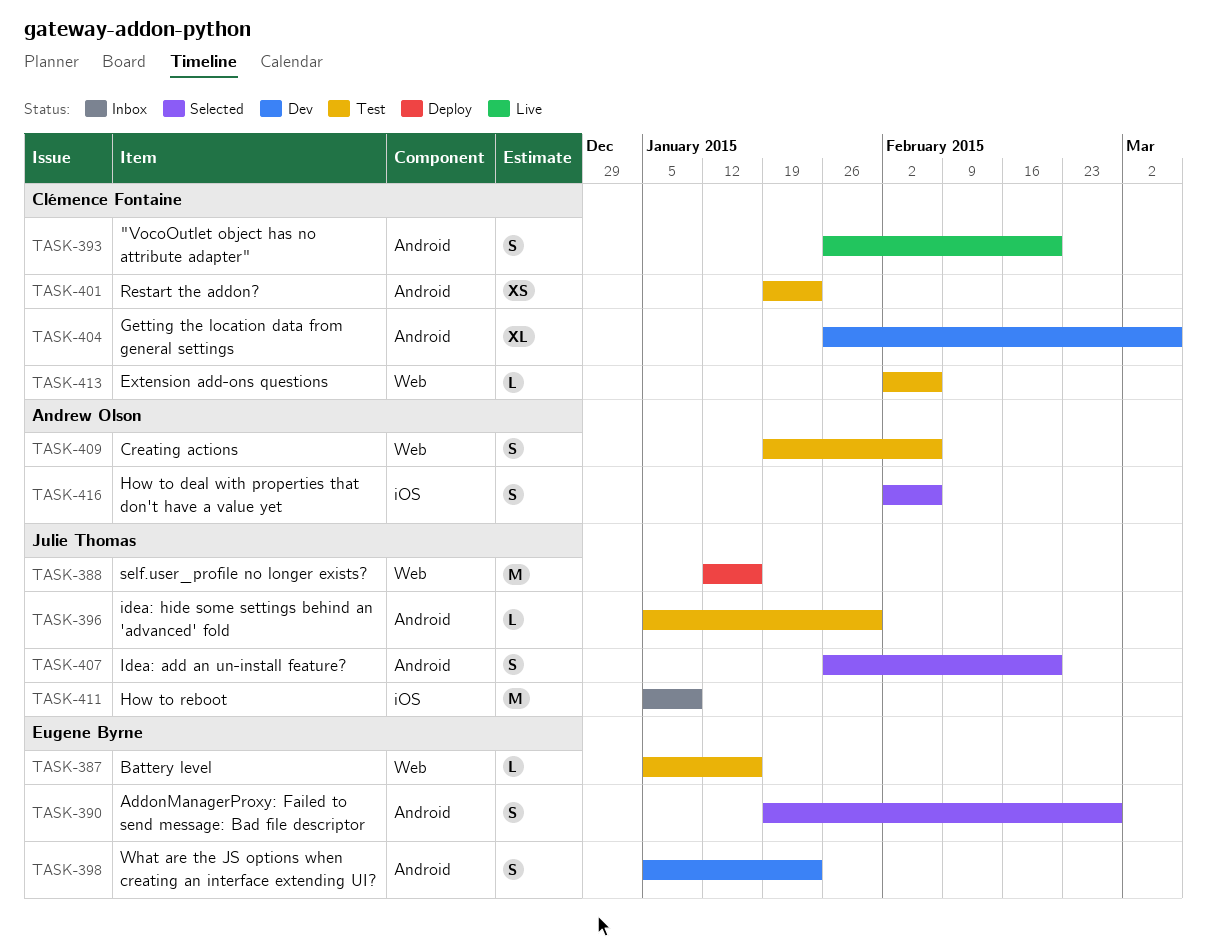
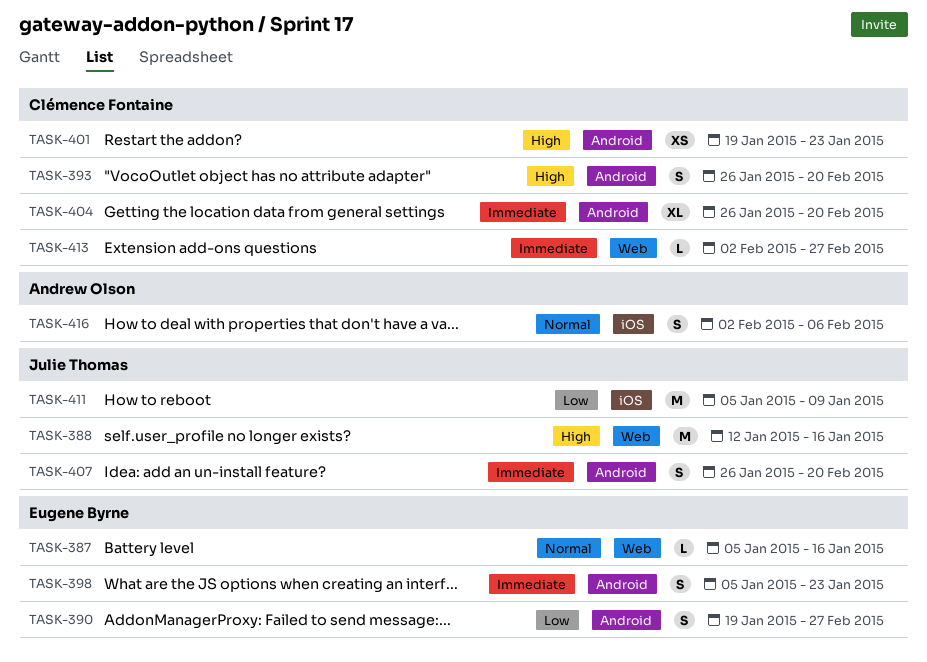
TASK-396: present -> none
TASK-404, due: Mar 6 -> Feb 20
TASK-409: present -> none
TASK-413, due: Feb 6 -> Feb 27

